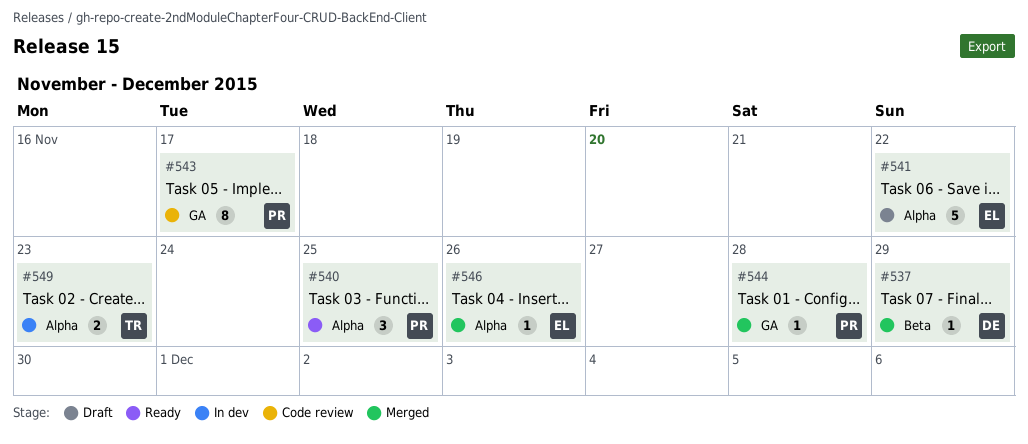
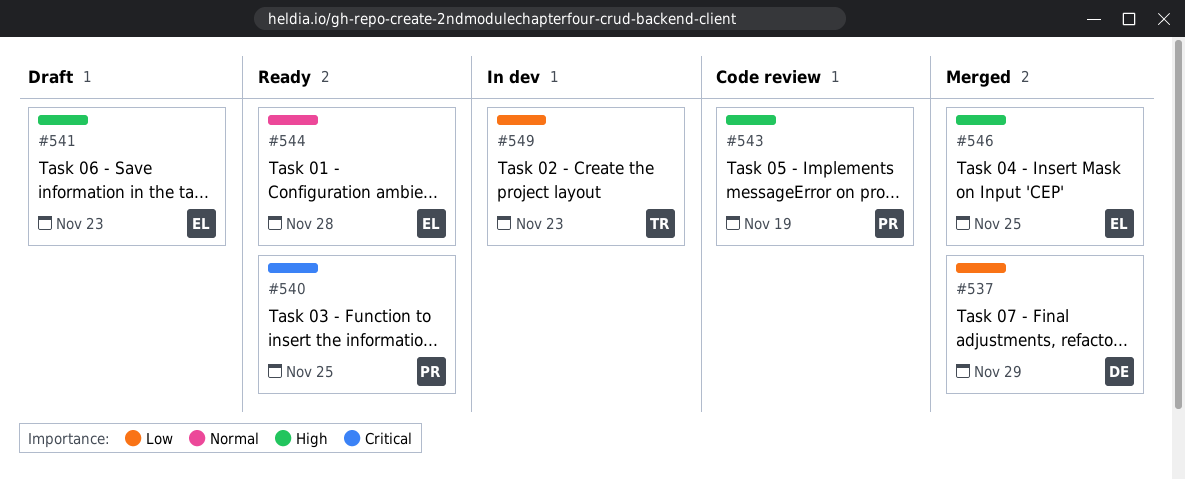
#541, due: Nov 22 -> Nov 23
#543, due: Nov 17 -> Nov 19
#544, status: Merged -> Ready
#544, owner: PR -> EL
#546, due: Nov 26 -> Nov 25

